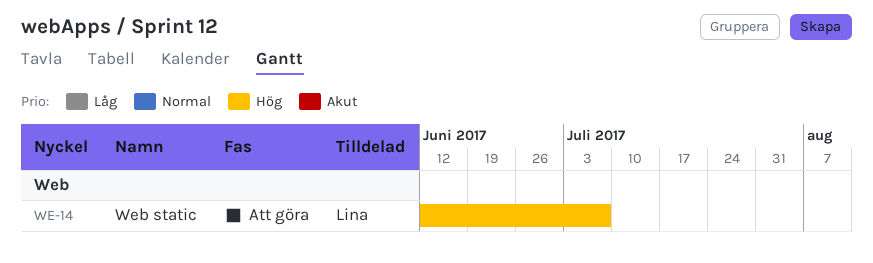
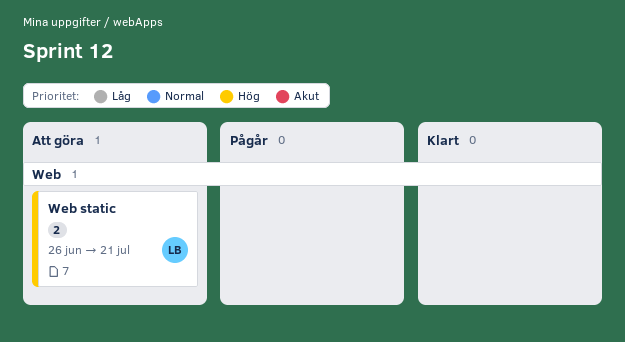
Web static, start: Jun 12 -> Jun 26
Web static, due: Jul 7 -> Jul 21

